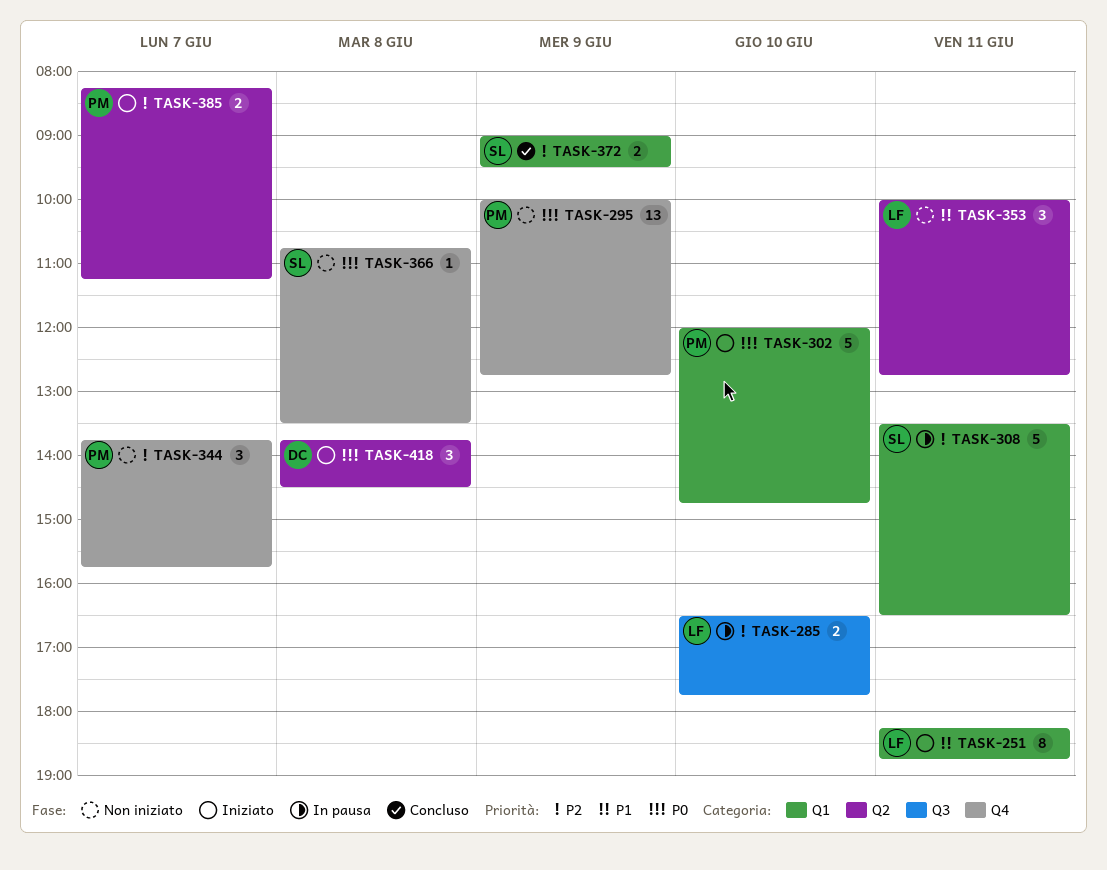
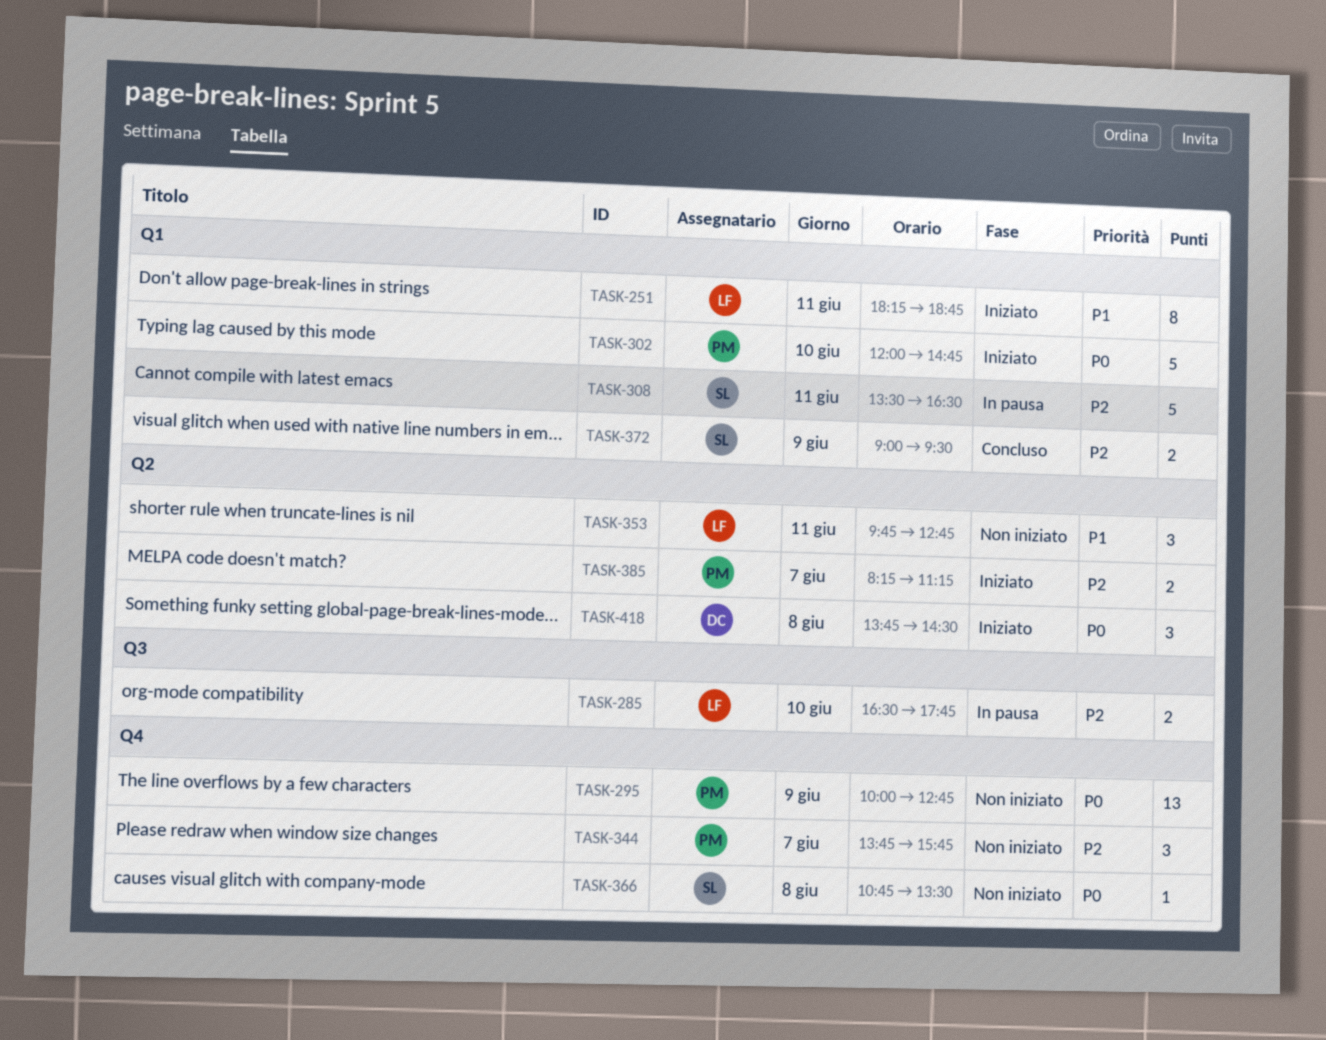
TASK-353, begins: 10:00 -> 09:45

